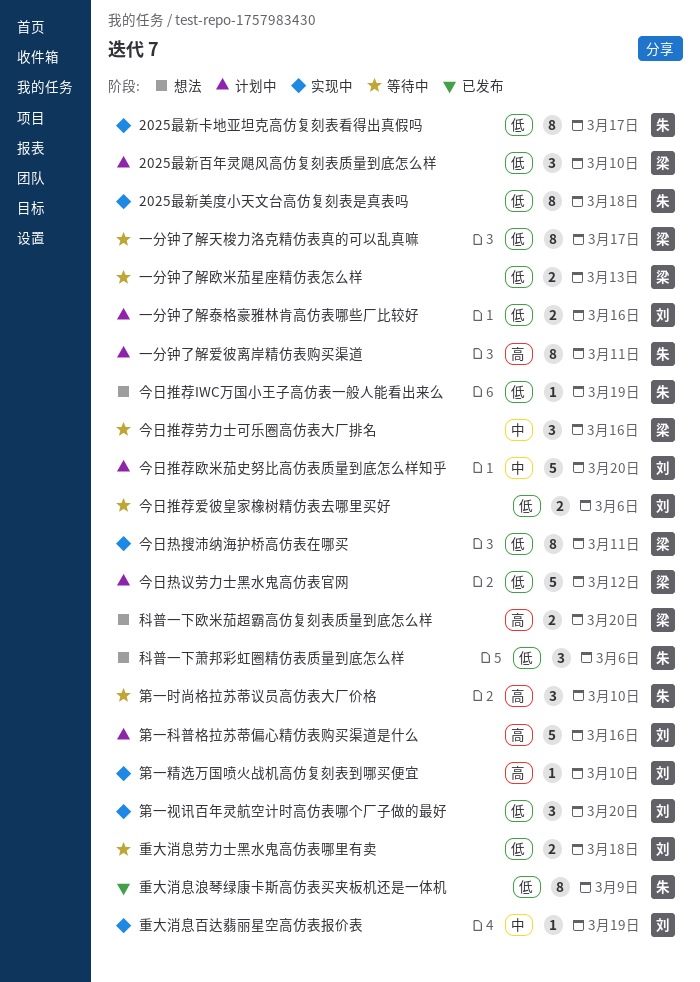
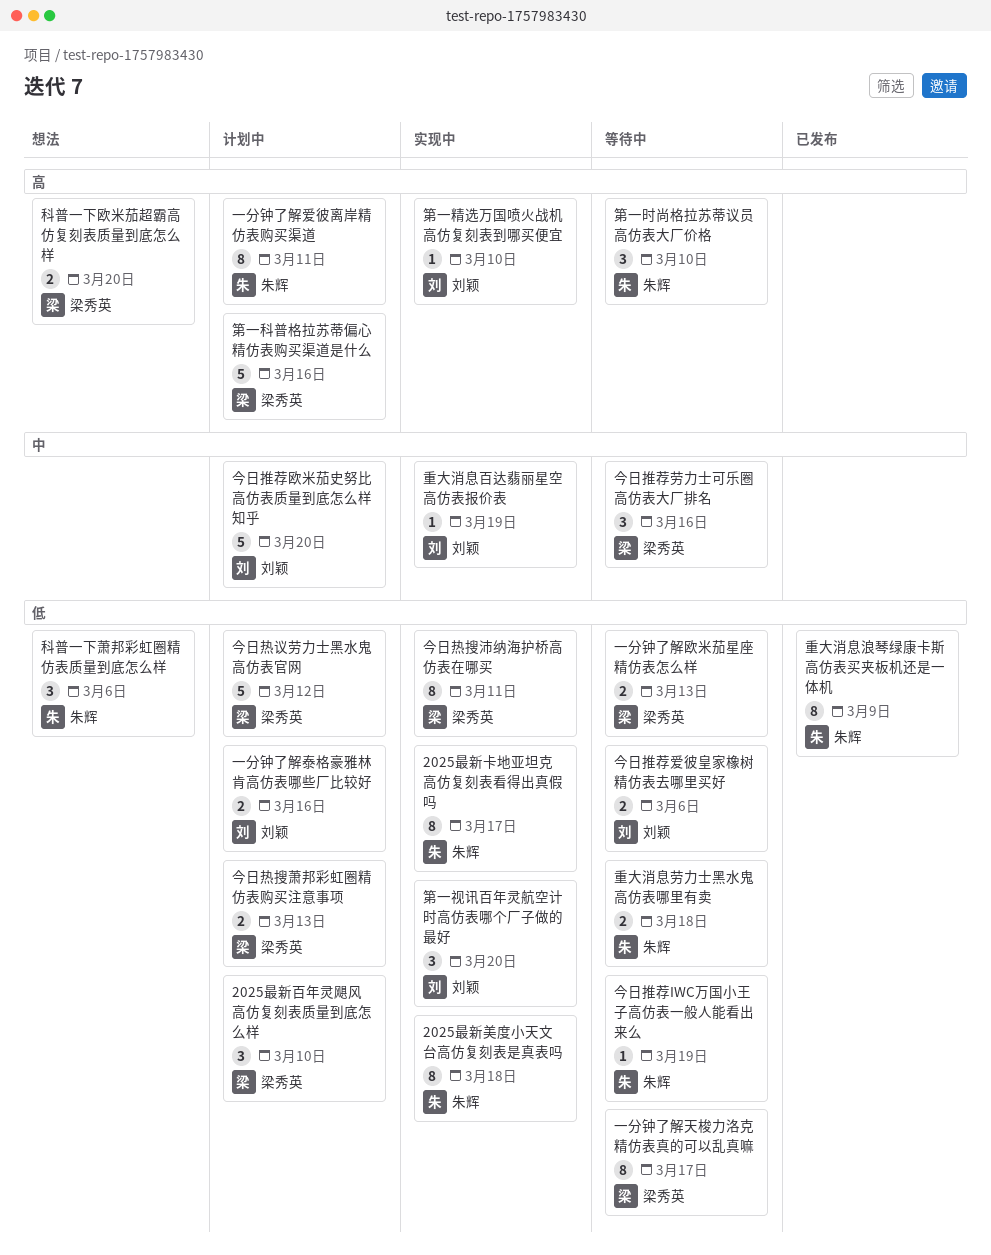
今日推荐IWC万国小王子高仿表一般人能看出来么, status: 想法 -> 等待中
今日热搜萧邦彩虹圈精仿表购买注意事项: none -> present
第一科普格拉苏蒂偏心精仿表购买渠道是什么, owner: 刘颖 -> 梁秀英
重大消息劳力士黑水鬼高仿表哪里有卖, owner: 刘颖 -> 朱辉

